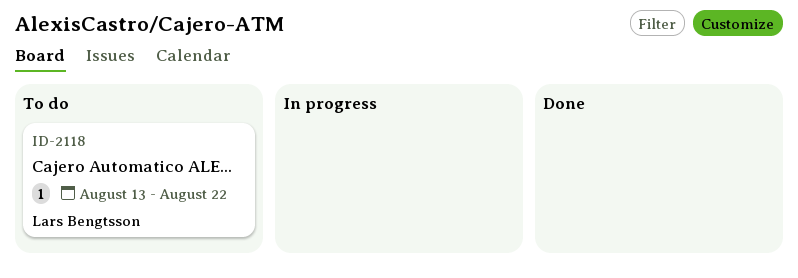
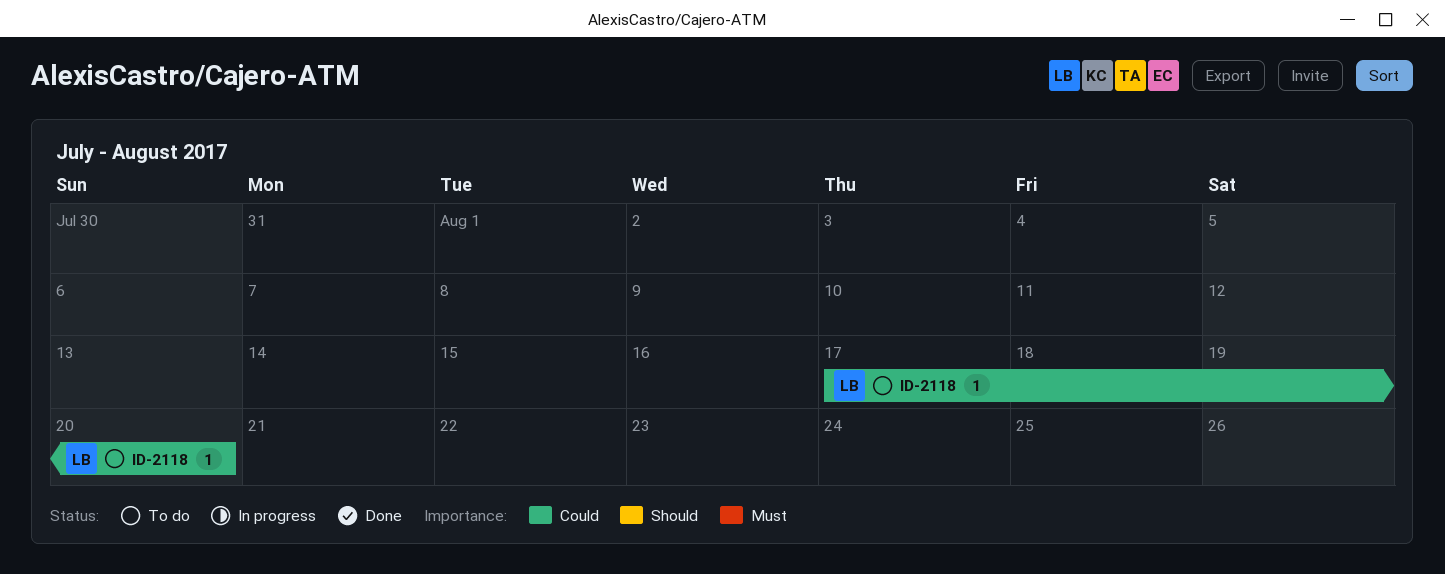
ID-2118, start: Aug 13 -> Aug 17
ID-2118, due: Aug 22 -> Aug 20

